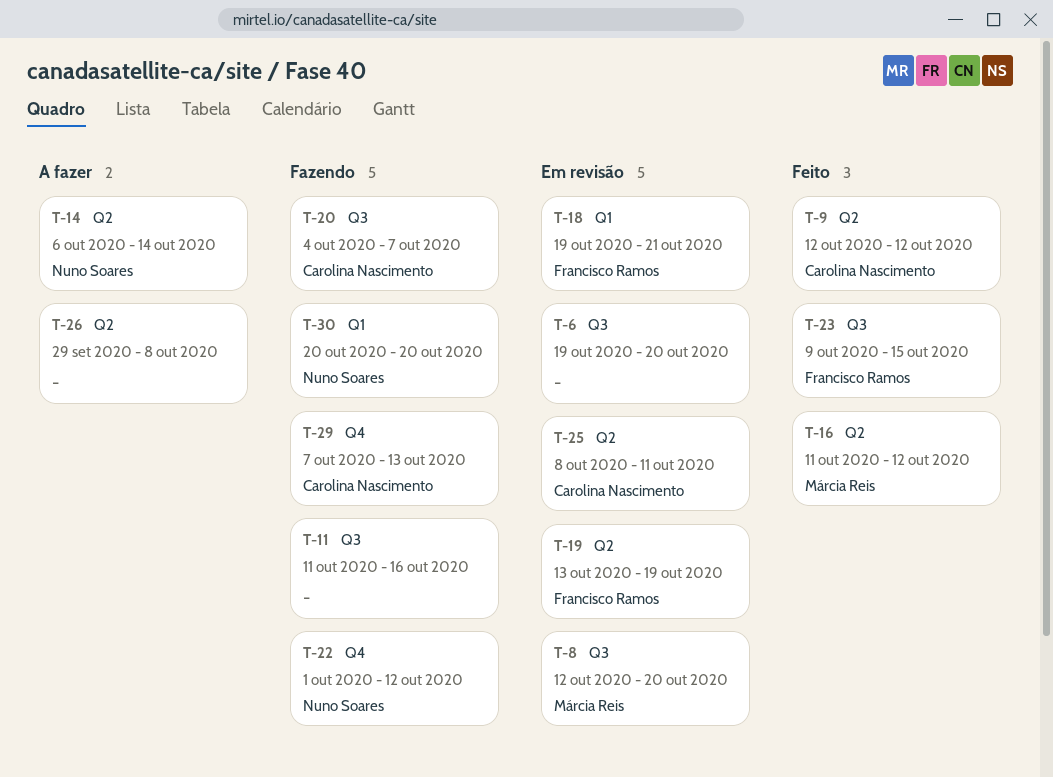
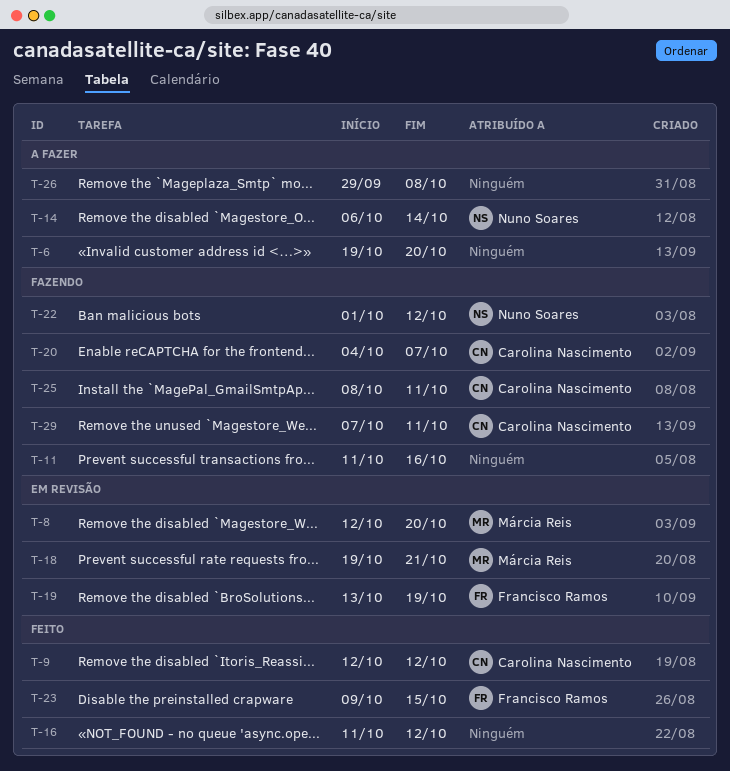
T-6, status: Em revisão -> A fazer
T-16, owner: Márcia Reis -> none
T-18, owner: Francisco Ramos -> Márcia Reis
T-25, status: Em revisão -> Fazendo
T-29, due: Oct 13 -> Oct 11
T-30: present -> none

